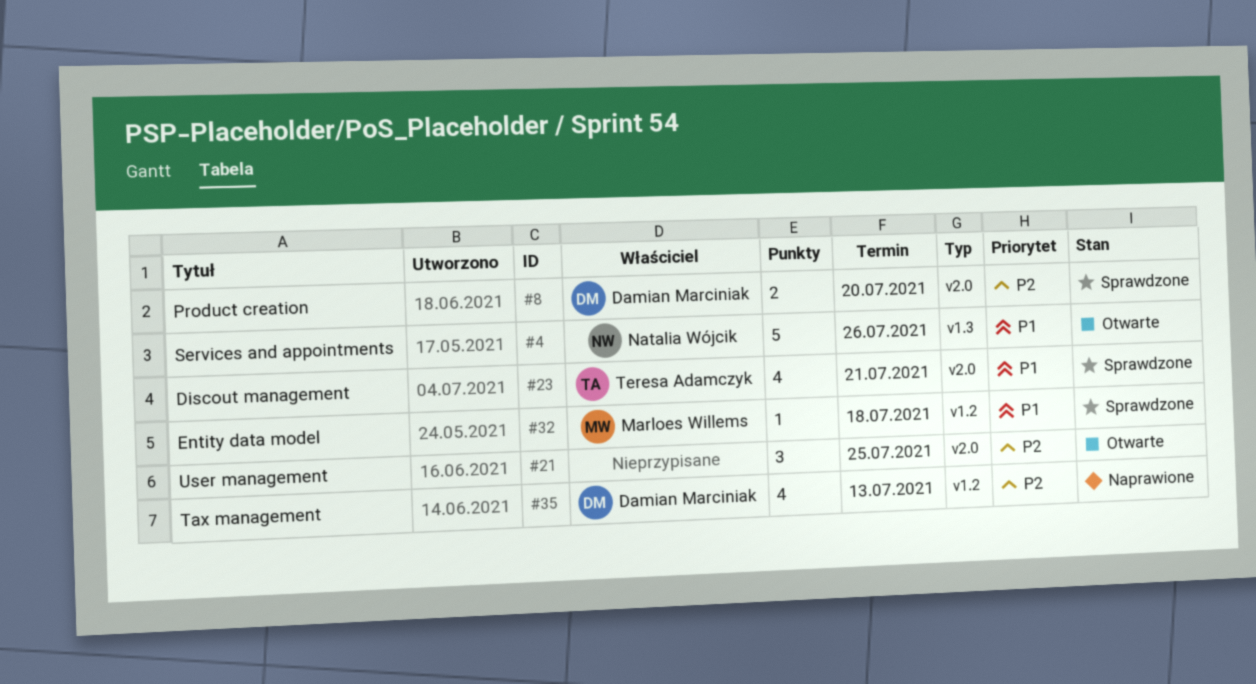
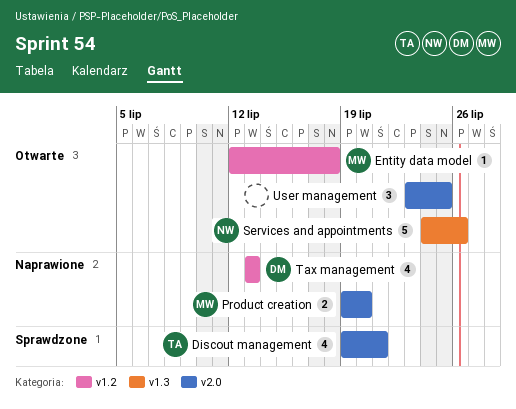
Entity data model, status: Sprawdzone -> Otwarte
Product creation, status: Sprawdzone -> Naprawione
Product creation, owner: Damian Marciniak -> Marloes Willems

